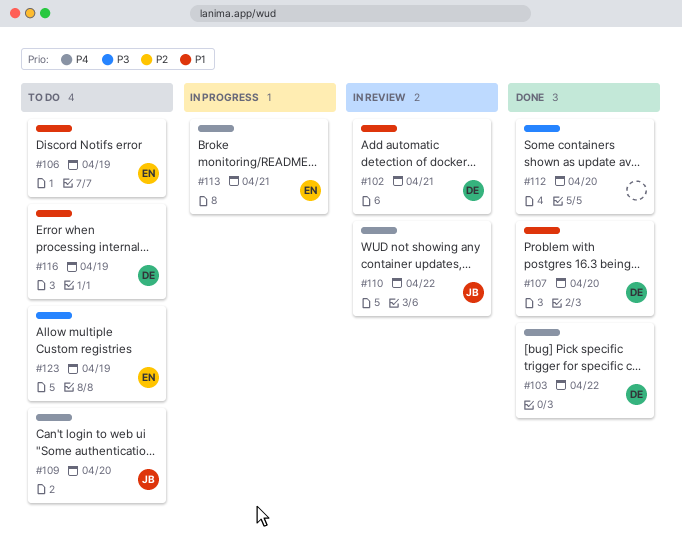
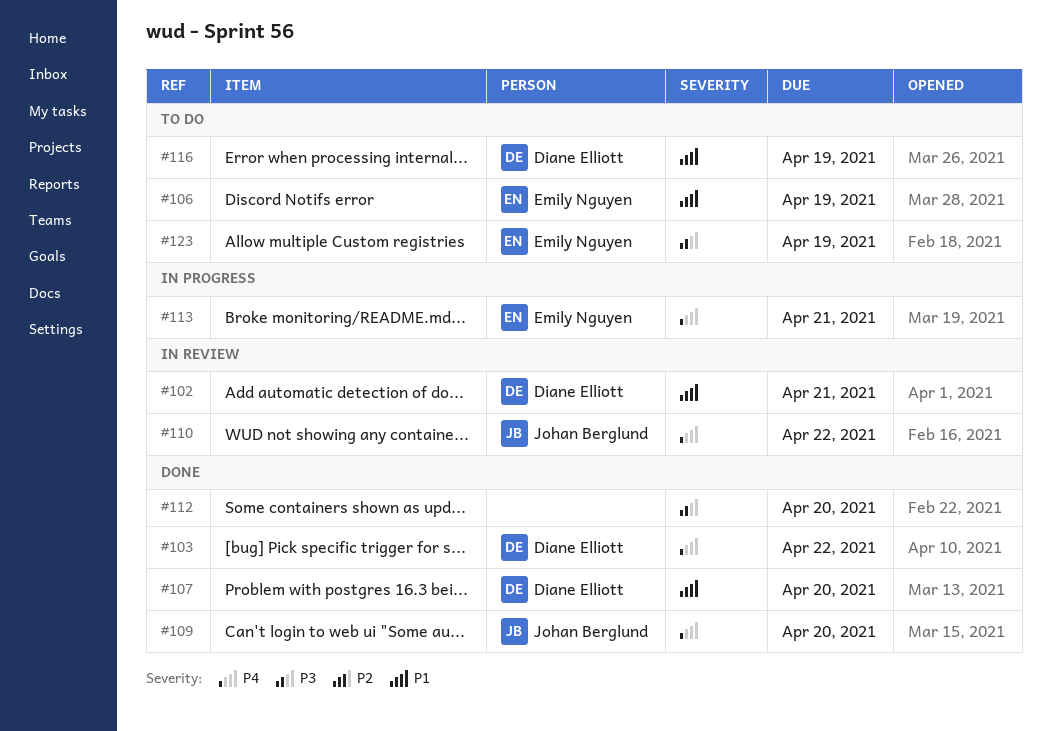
#109, status: To do -> Done

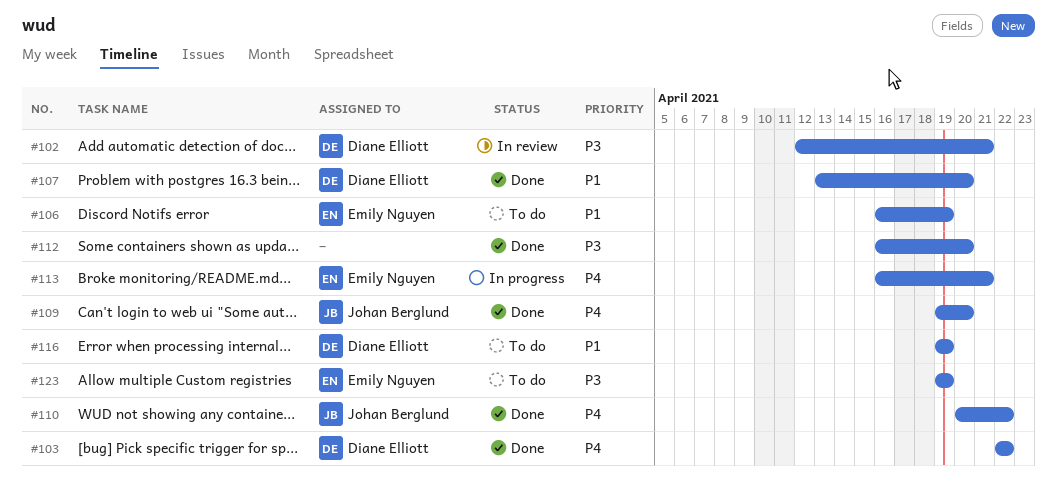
#102, priority: P1 -> P3
#110, status: In review -> Done

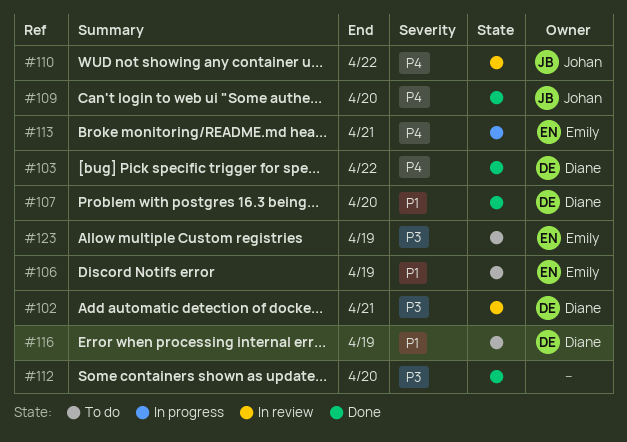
#110, status: Done -> In review

